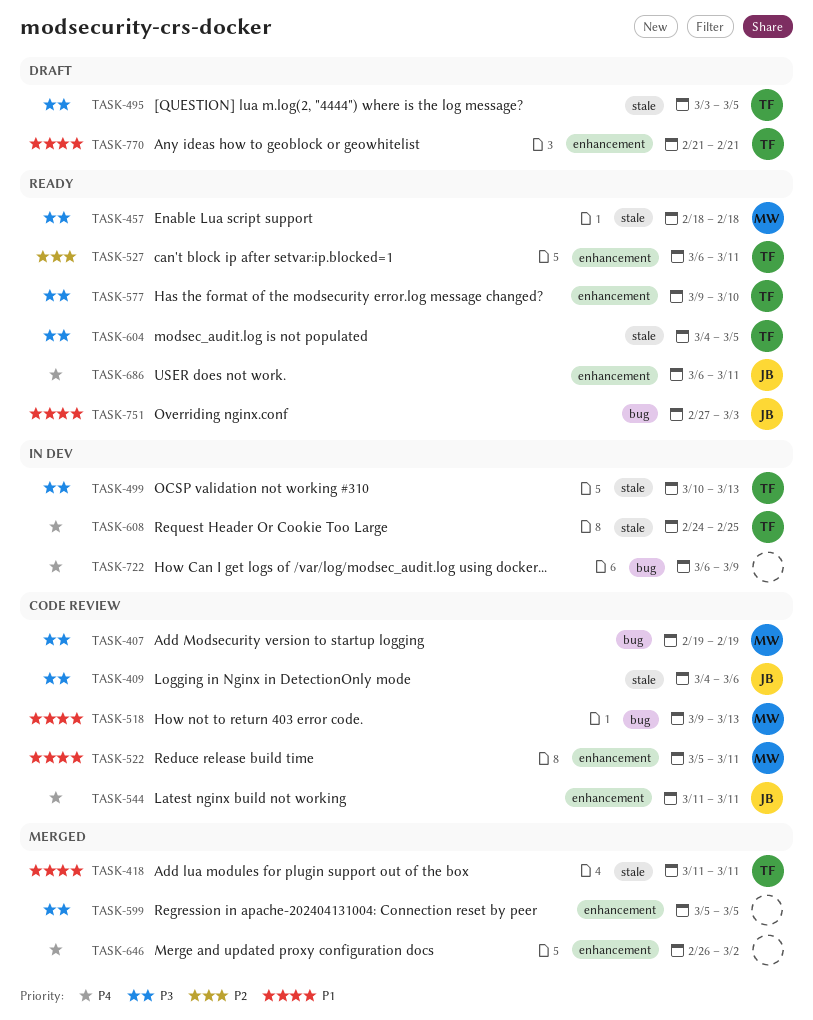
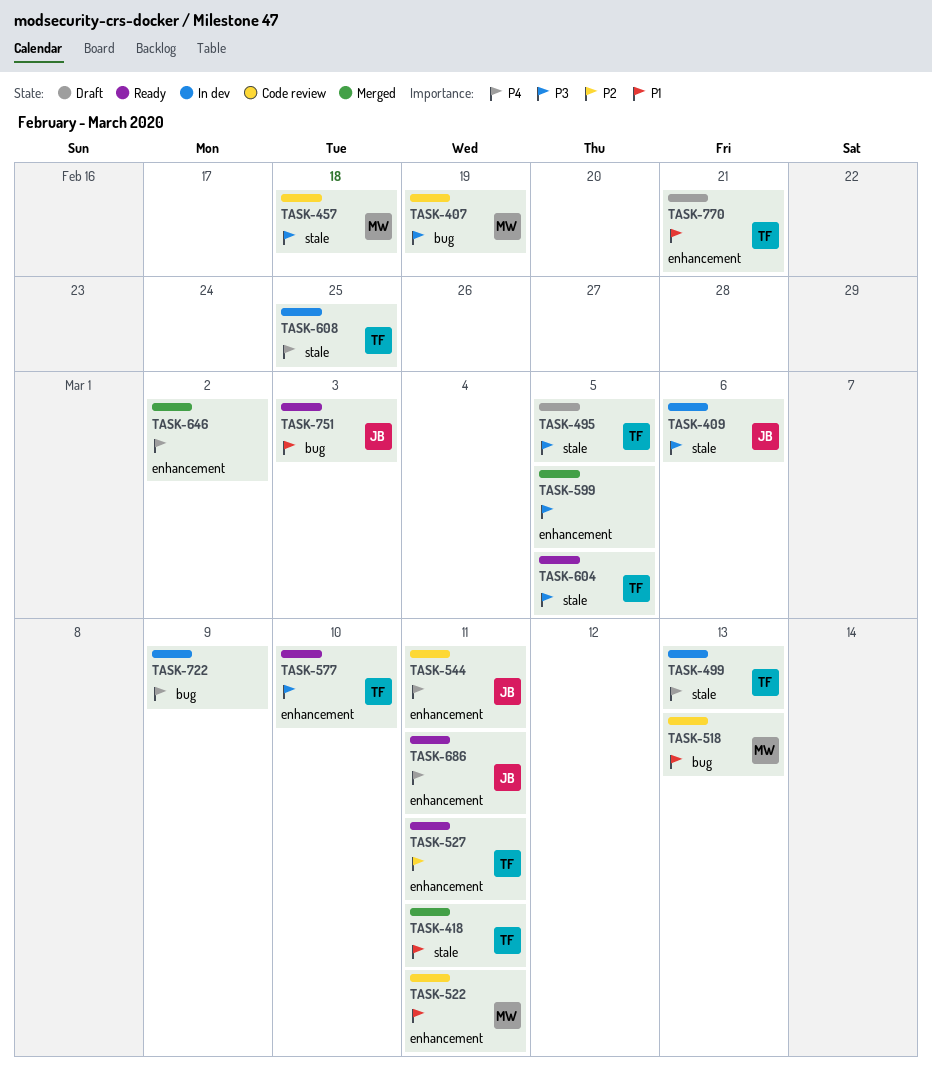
TASK-409, status: Code review -> In dev
TASK-457, status: Ready -> Code review
TASK-499, priority: P3 -> P4

